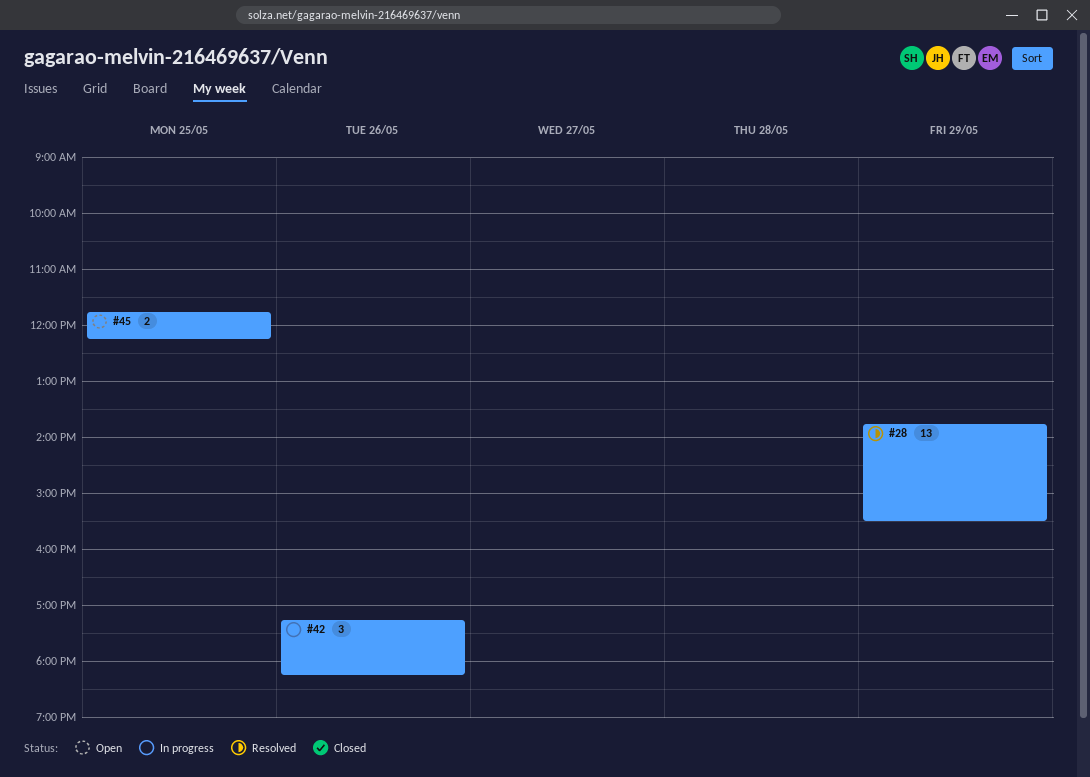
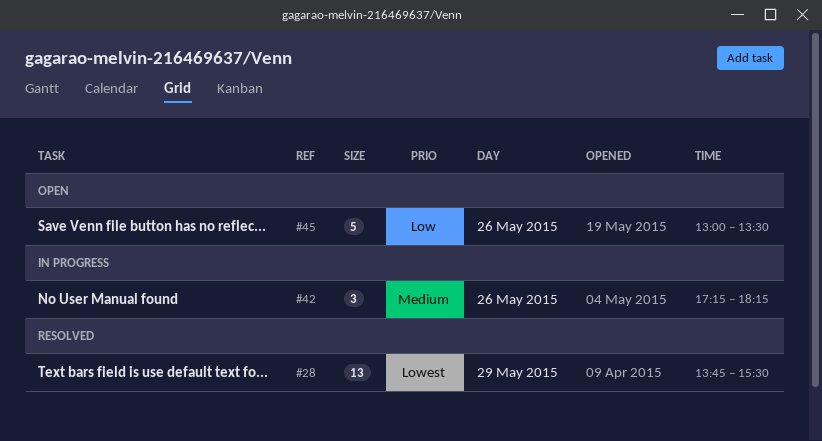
#45, estimate: 2 -> 5
#45, day: May 25 -> May 26
#45, begins: 11:45 -> 13:00
#45, ends: 12:15 -> 13:30

